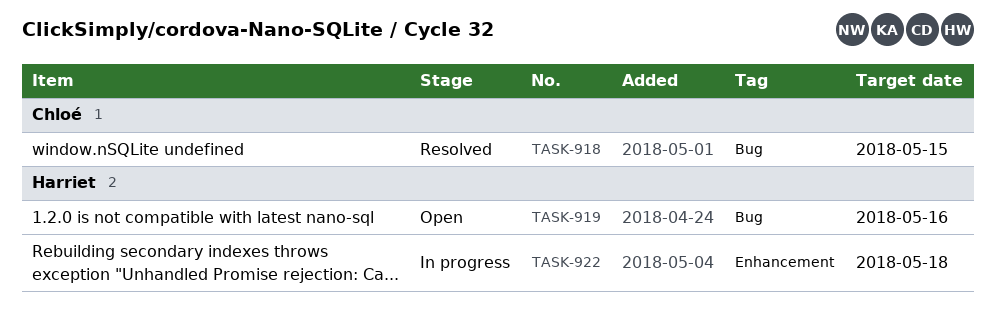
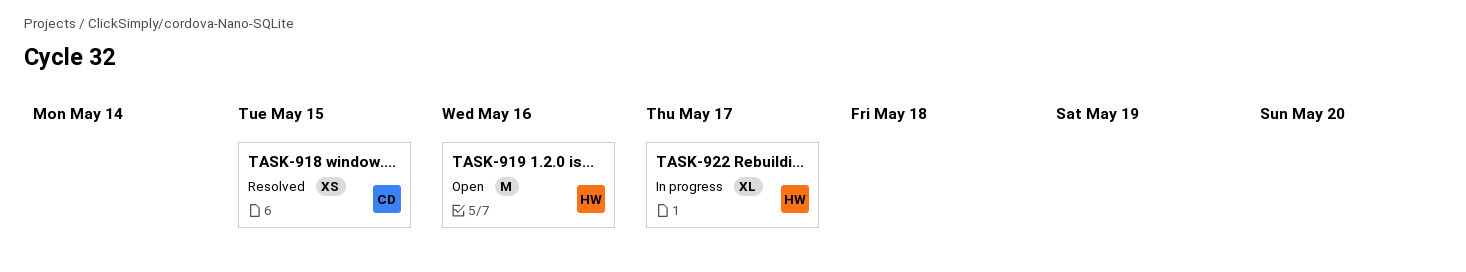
TASK-922, due: May 18 -> May 17

